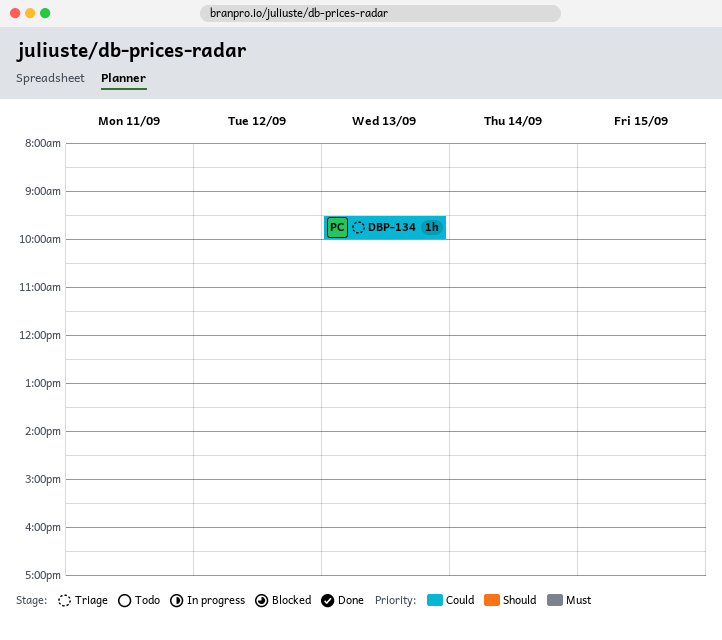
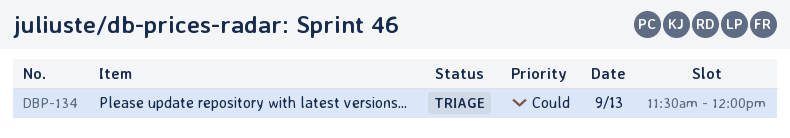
DBP-134, begins: 09:30 -> 11:30
DBP-134, ends: 10:00 -> 12:00

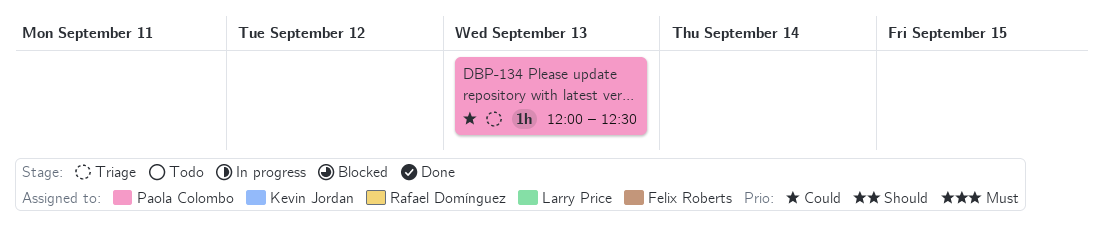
DBP-134, begins: 11:30 -> 12:00
DBP-134, ends: 12:00 -> 12:30

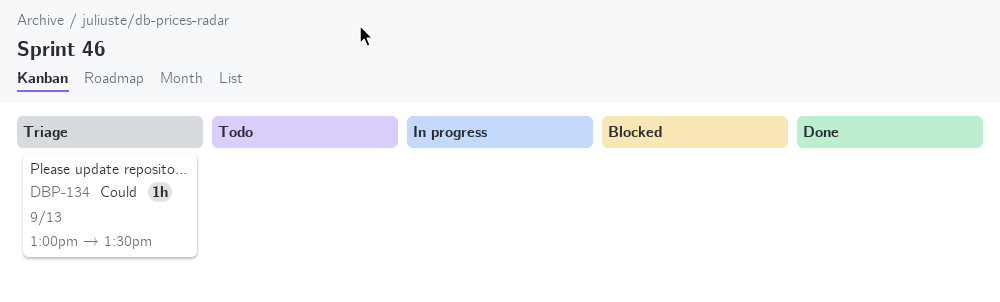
DBP-134, begins: 12:00 -> 13:00
DBP-134, ends: 12:30 -> 13:30

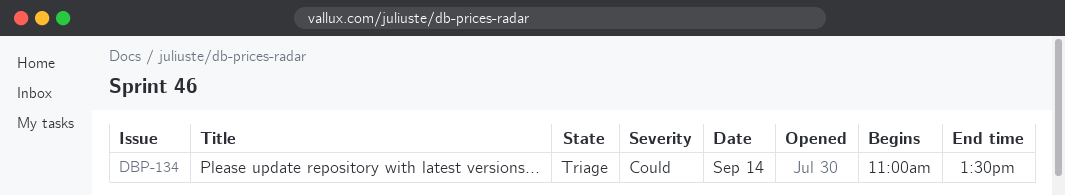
DBP-134, day: Sep 13 -> Sep 14
DBP-134, begins: 13:00 -> 11:00

